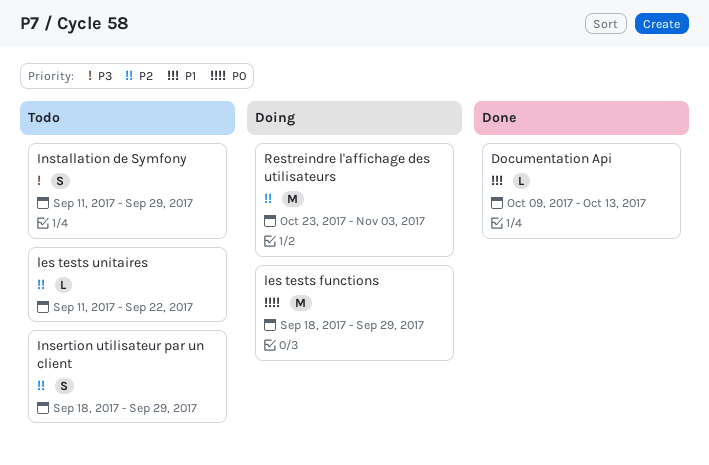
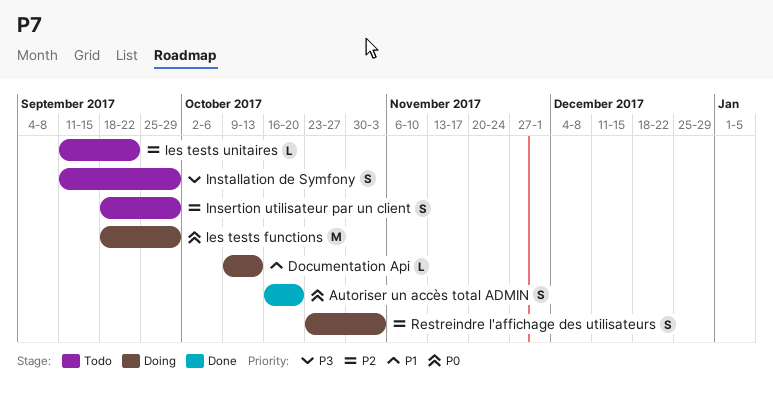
Autoriser un accès total ADMIN: none -> present
Documentation Api, status: Done -> Doing
Restreindre l'affichage des utilisateurs, estimate: M -> S

